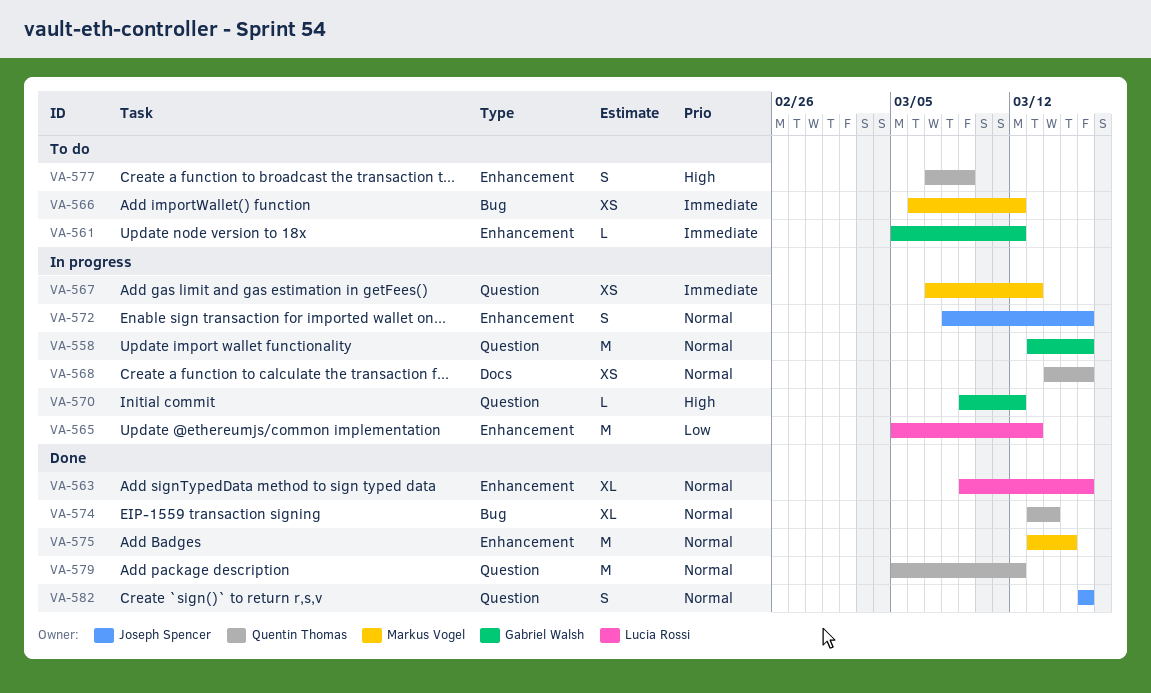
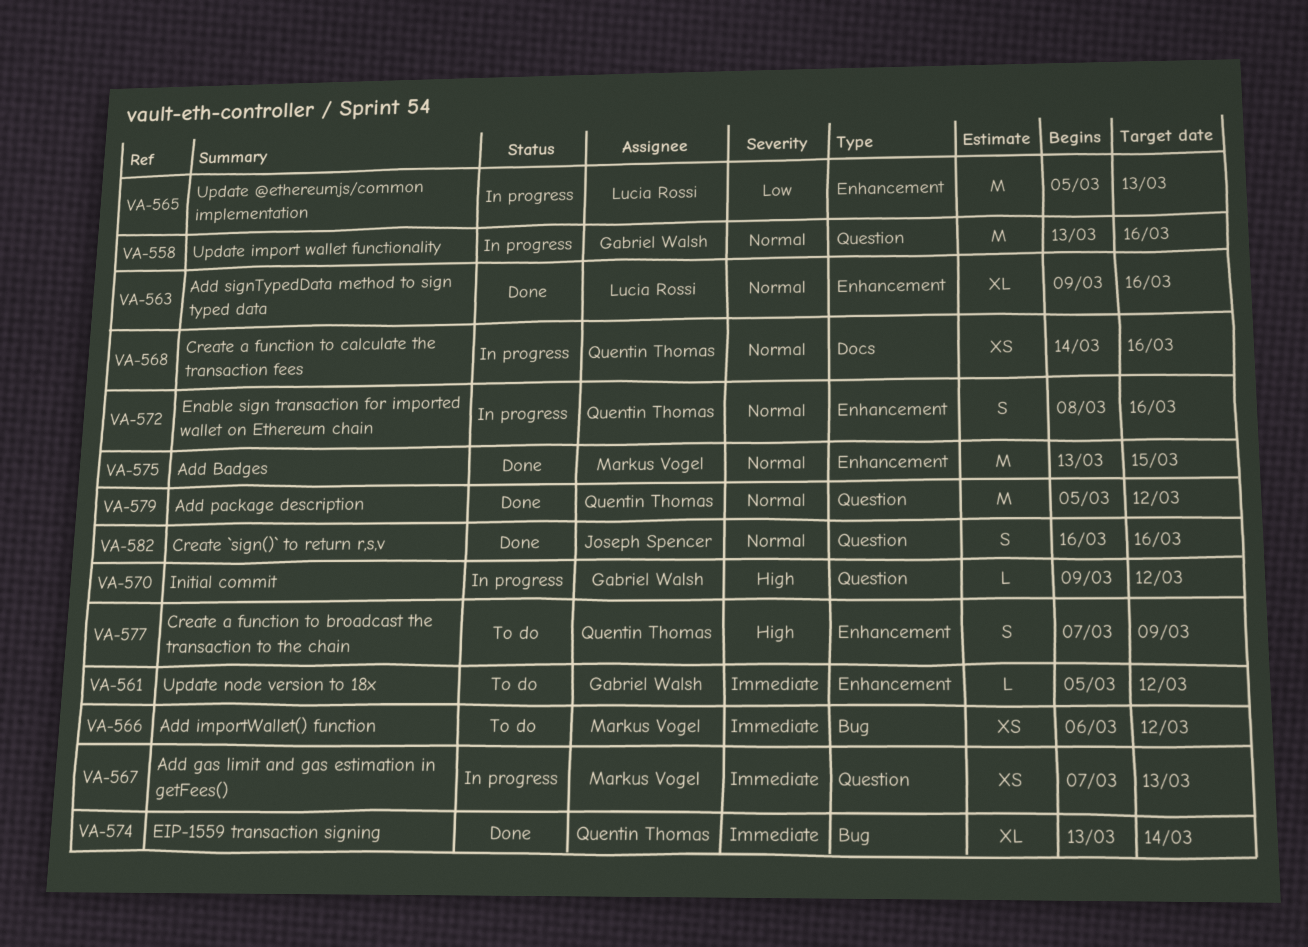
VA-572, owner: Joseph Spencer -> Quentin Thomas
VA-574, priority: Normal -> Immediate

